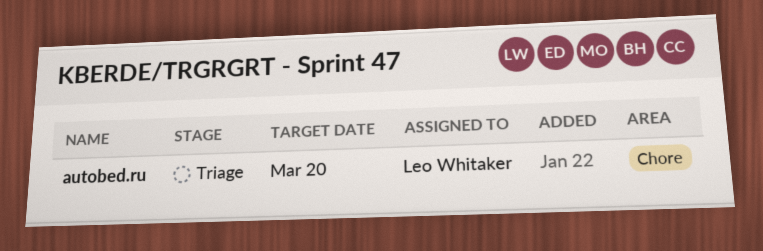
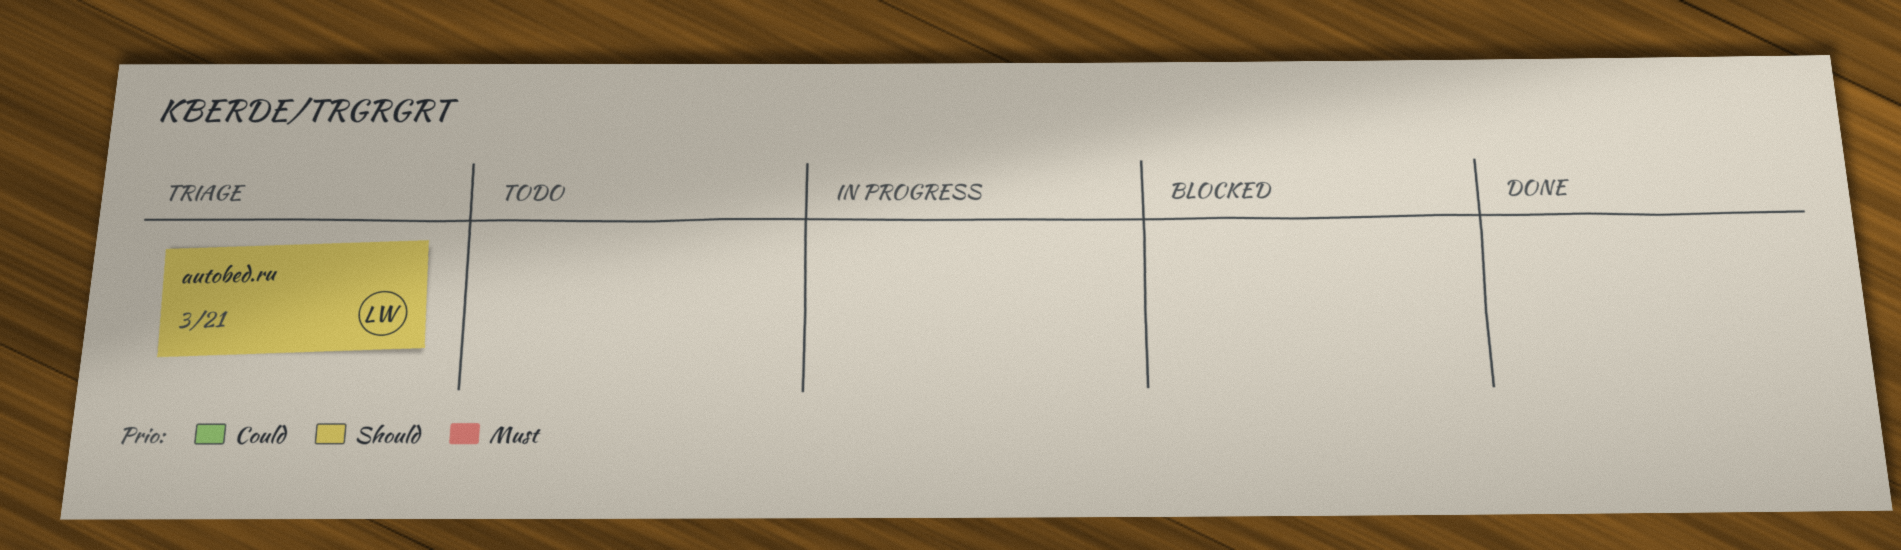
autobed.ru, due: Mar 20 -> Mar 21

